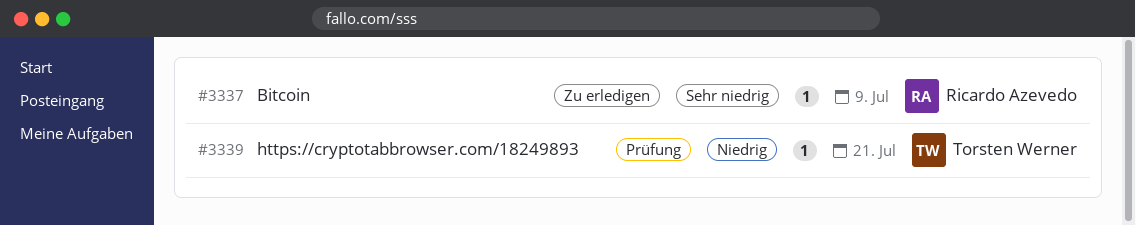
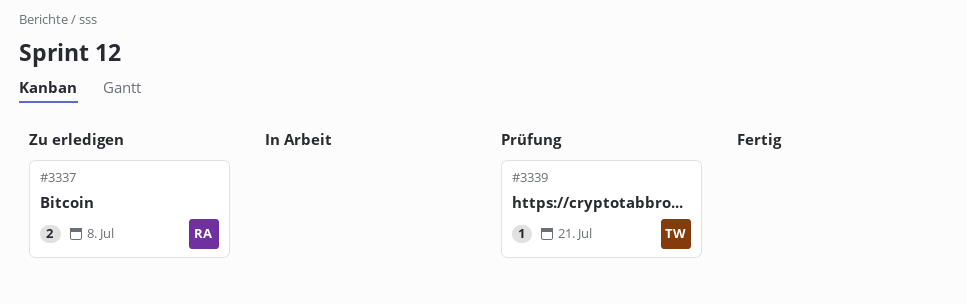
#3337, estimate: 1 -> 2
#3337, due: Jul 9 -> Jul 8

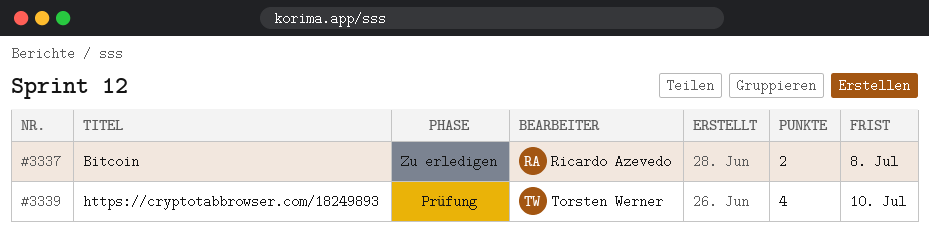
#3339, estimate: 1 -> 4
#3339, due: Jul 21 -> Jul 10

